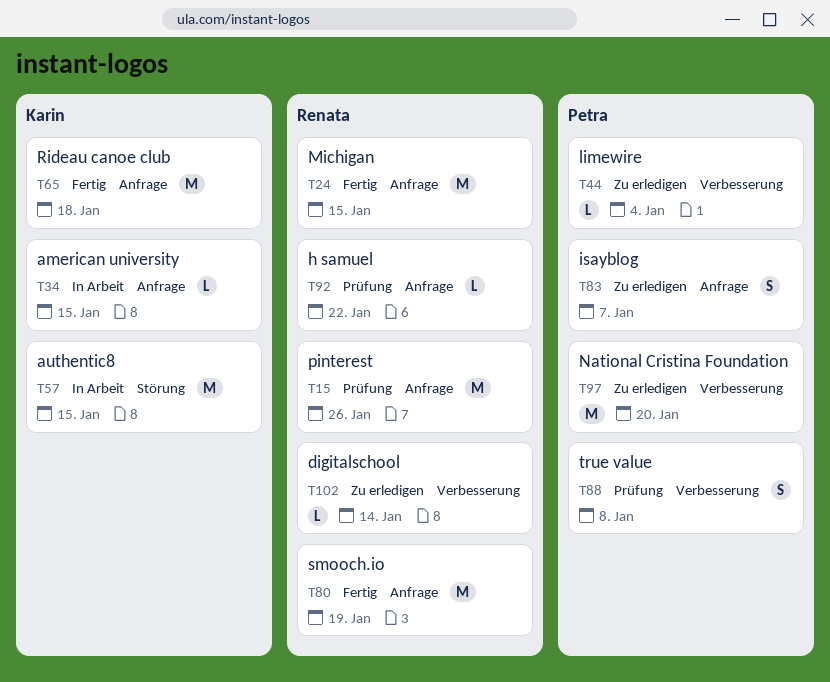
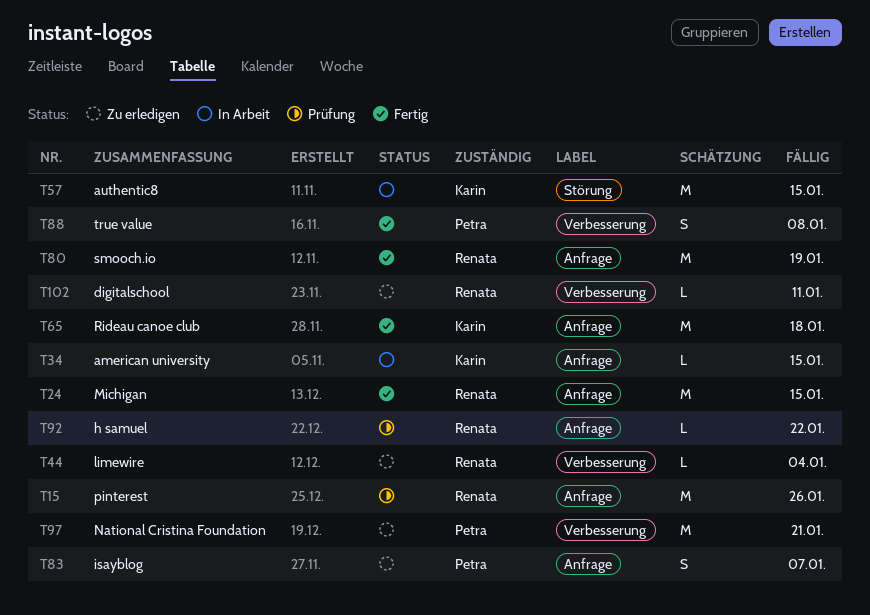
T44, owner: Petra -> Renata
T88, status: Prüfung -> Fertig
T97, due: Jan 20 -> Jan 21
T102, due: Jan 14 -> Jan 11

